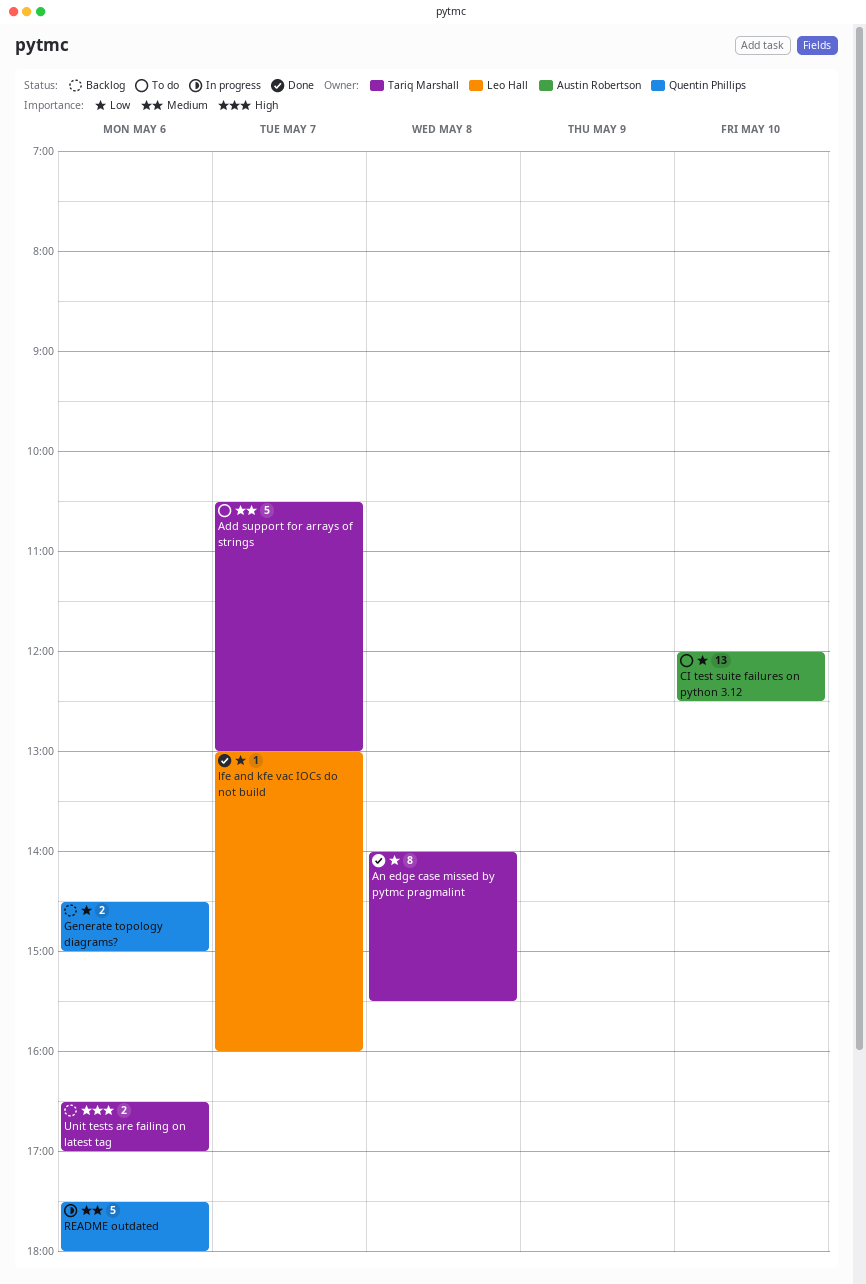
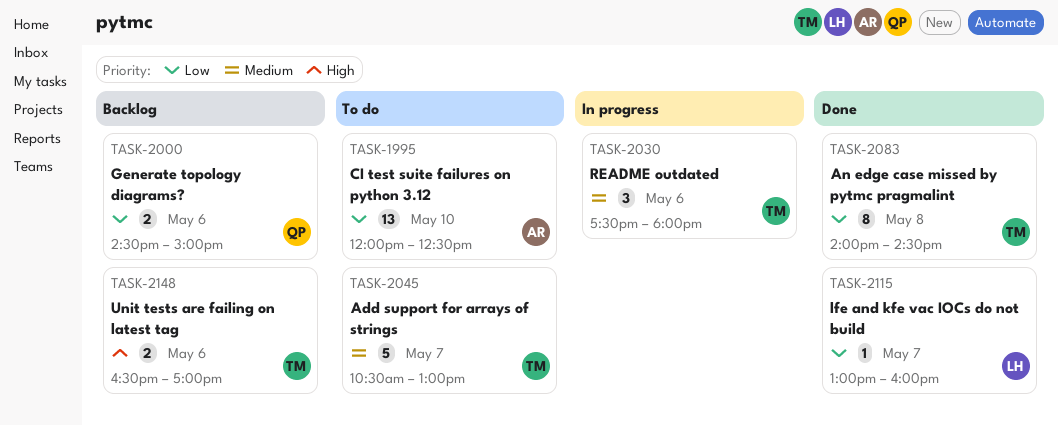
An edge case missed by pytmc pragmalint, ends: 15:30 -> 14:30
README outdated, owner: Quentin Phillips -> Tariq Marshall
README outdated, estimate: 5 -> 3

